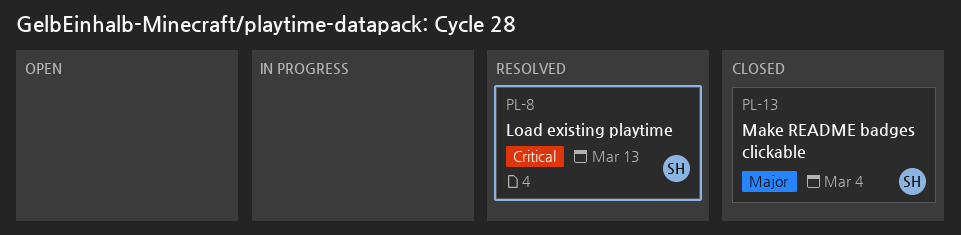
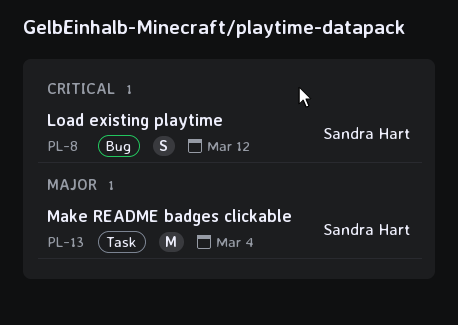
PL-8, due: Mar 13 -> Mar 12

